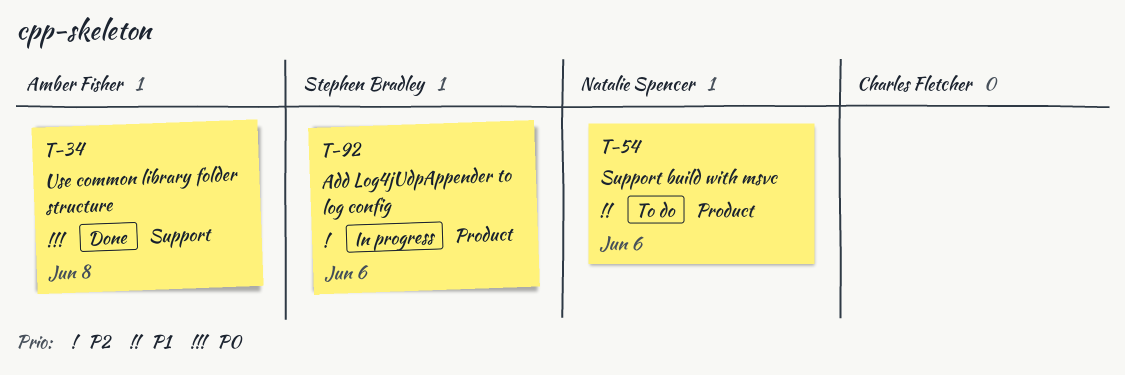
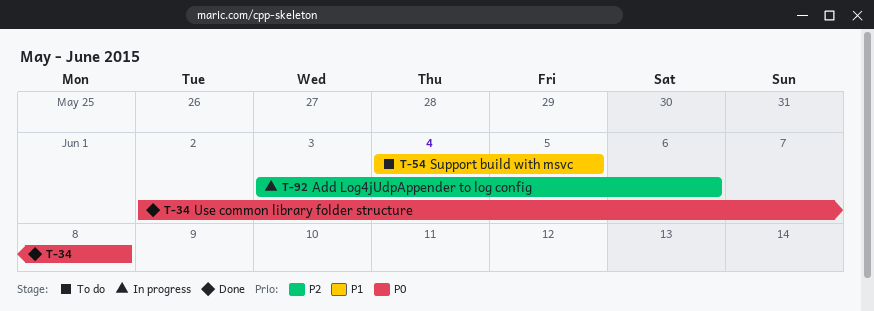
T-54, due: Jun 6 -> Jun 5

